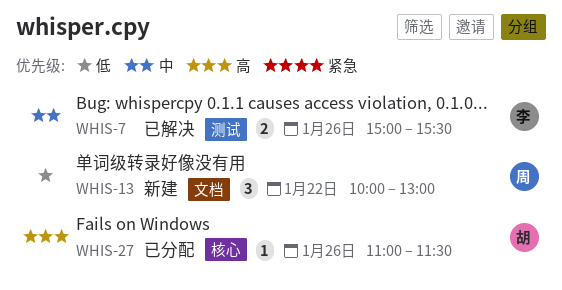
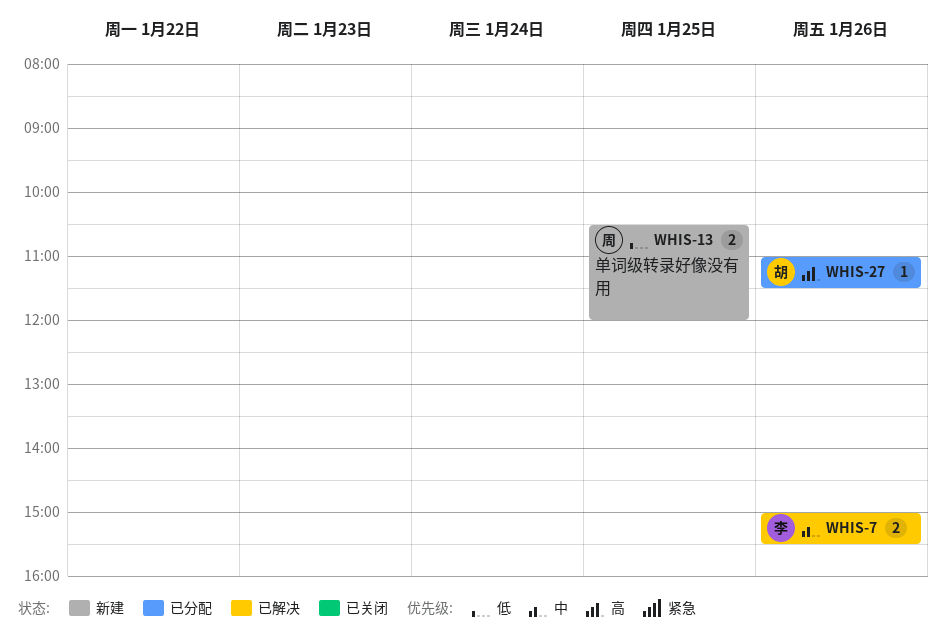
WHIS-13, estimate: 3 -> 2
WHIS-13, day: Jan 22 -> Jan 25
WHIS-13, begins: 10:00 -> 10:30
WHIS-13, ends: 13:00 -> 12:00

